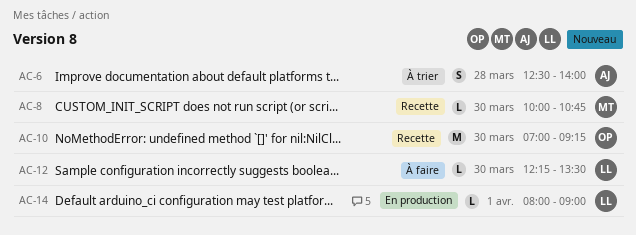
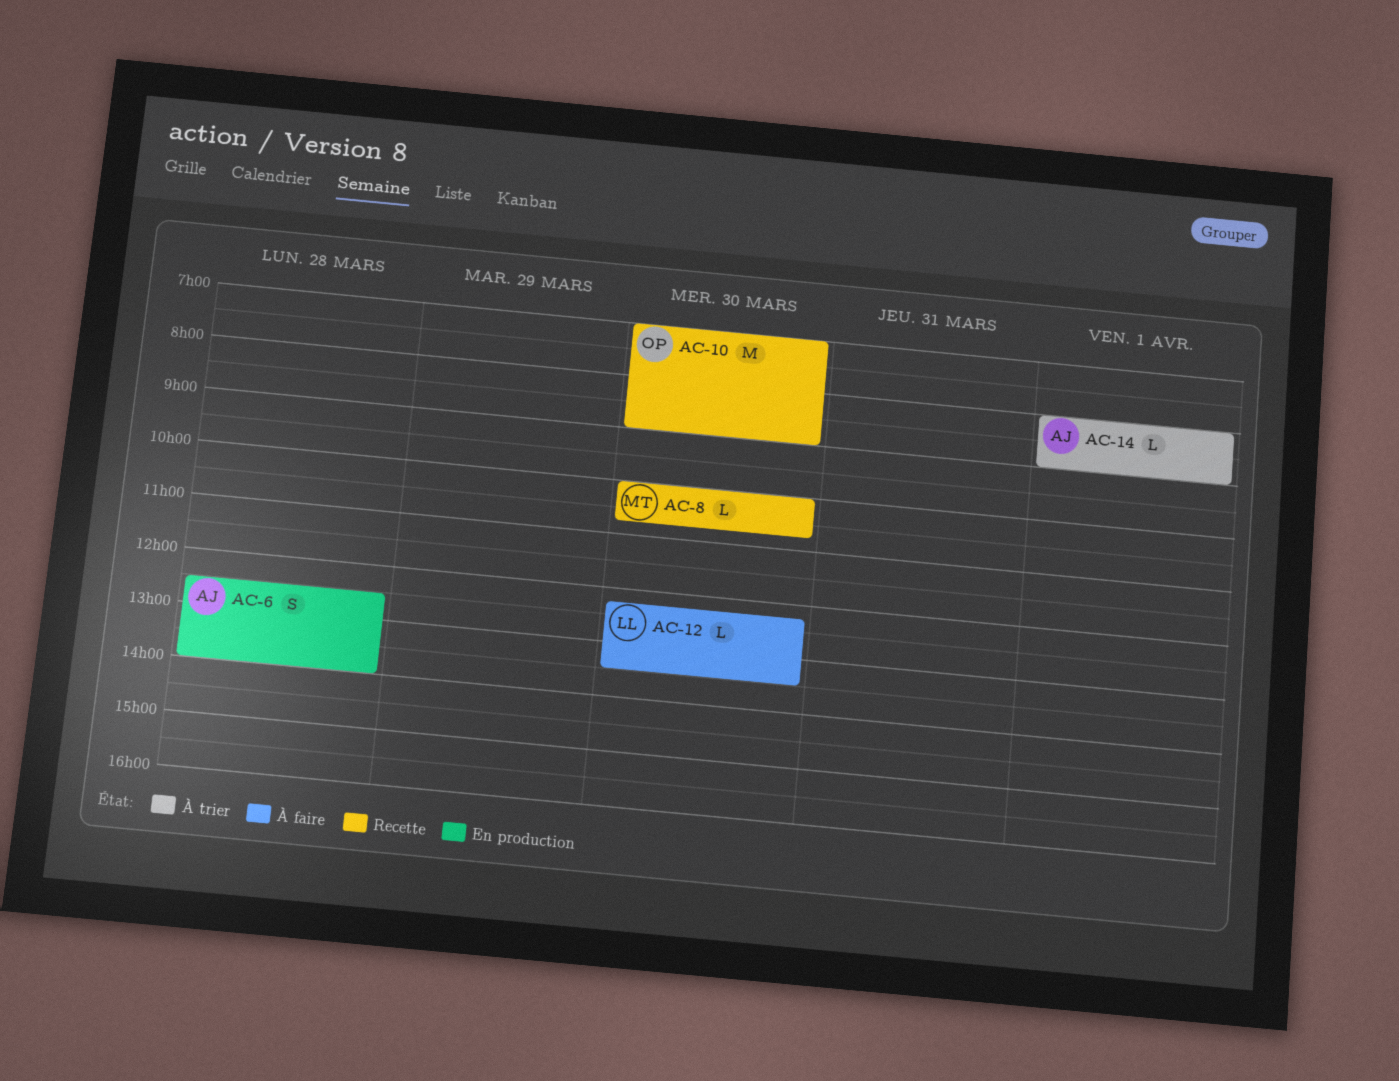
AC-6, status: À trier -> En production
AC-10, ends: 09:15 -> 09:00
AC-14, status: En production -> À trier
AC-14, owner: LL -> AJ

